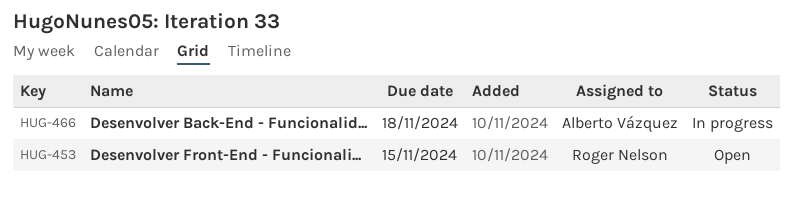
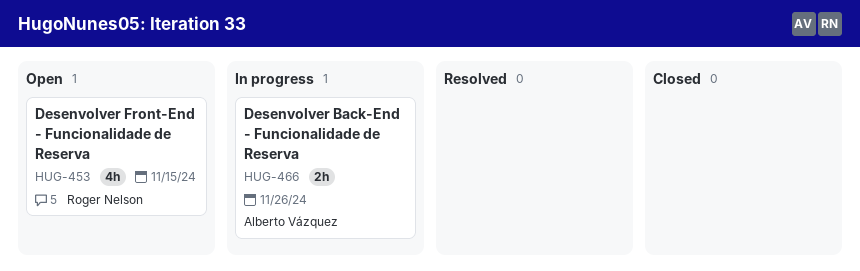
HUG-466, due: Nov 18 -> Nov 26

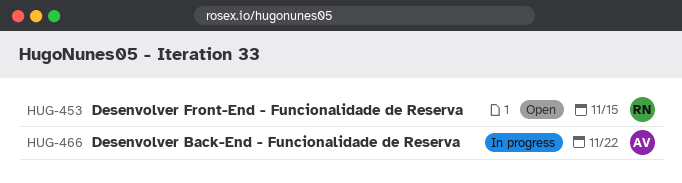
HUG-466, due: Nov 26 -> Nov 22

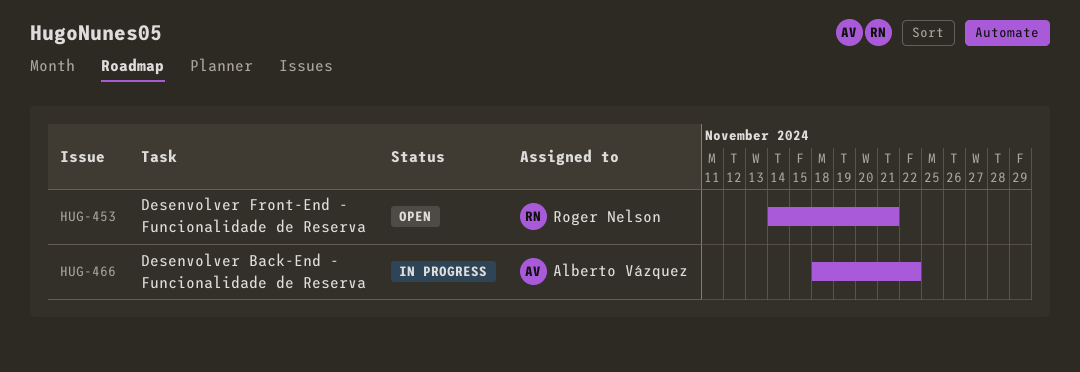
HUG-453, due: Nov 15 -> Nov 21

